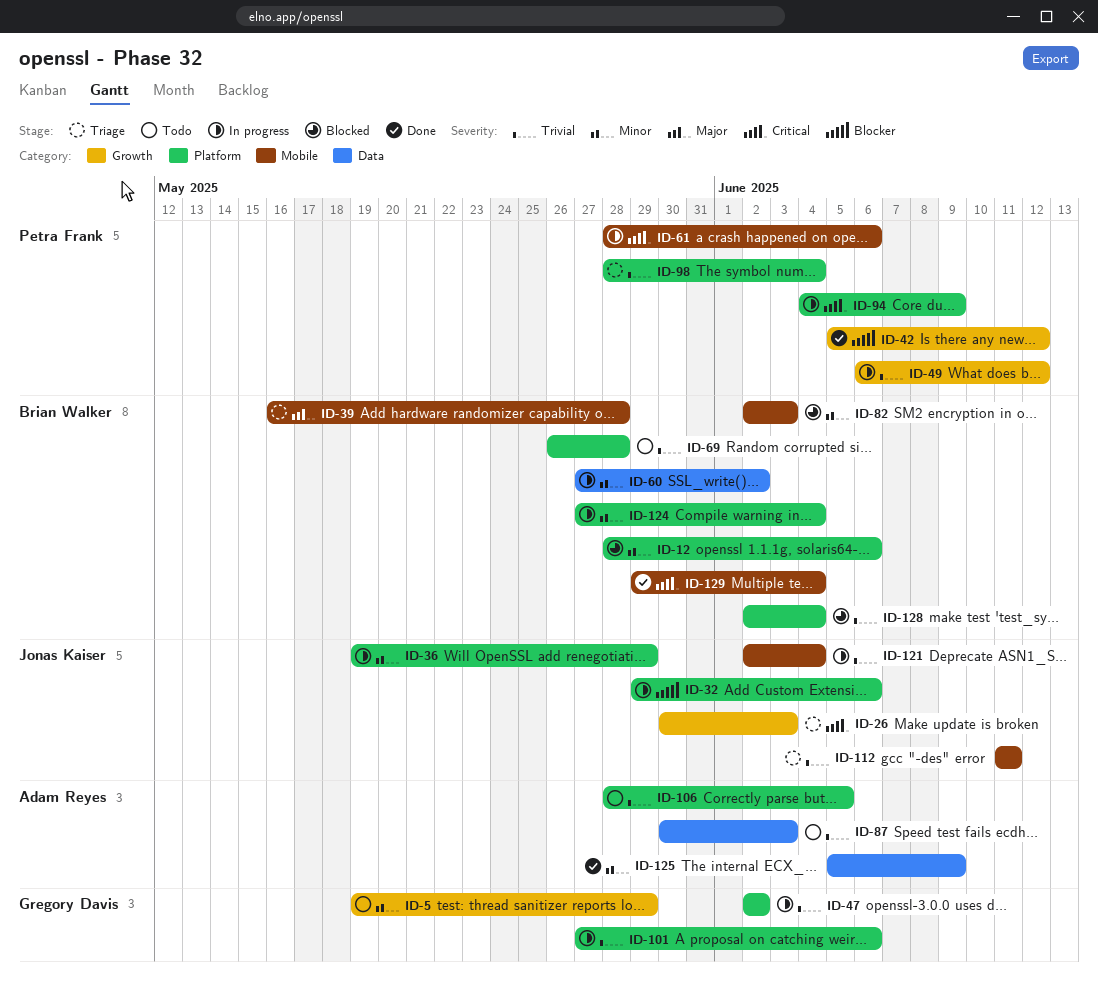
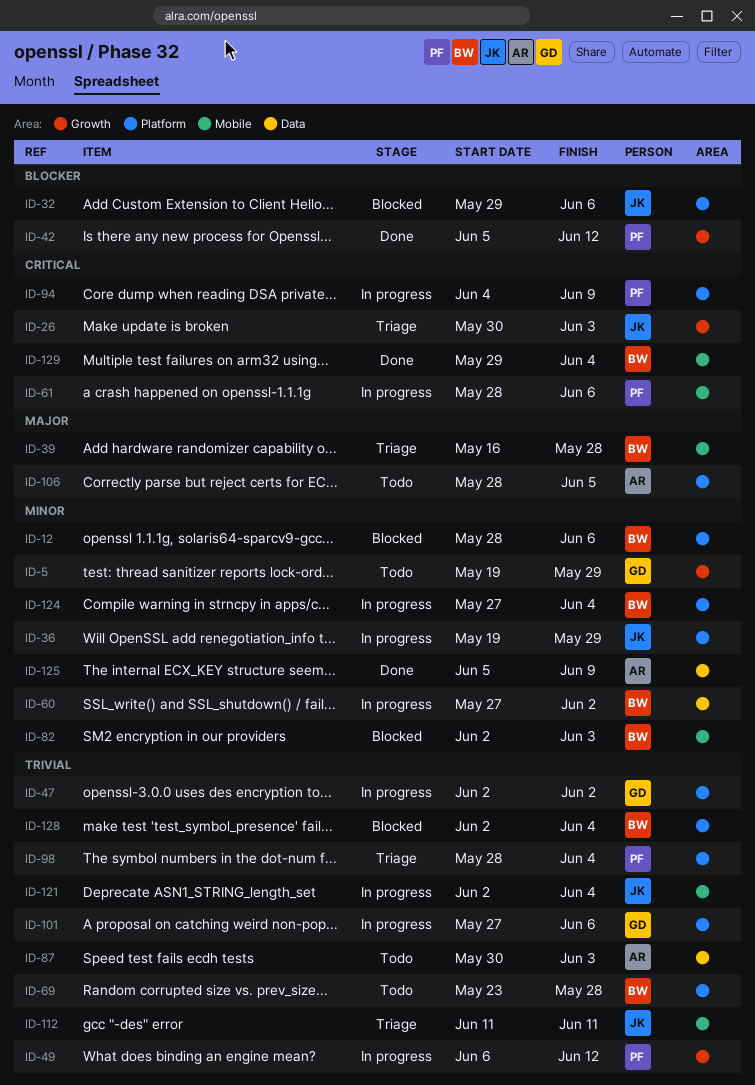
ID-32, status: In progress -> Blocked
ID-69, start: May 26 -> May 23
ID-106, priority: Trivial -> Major

